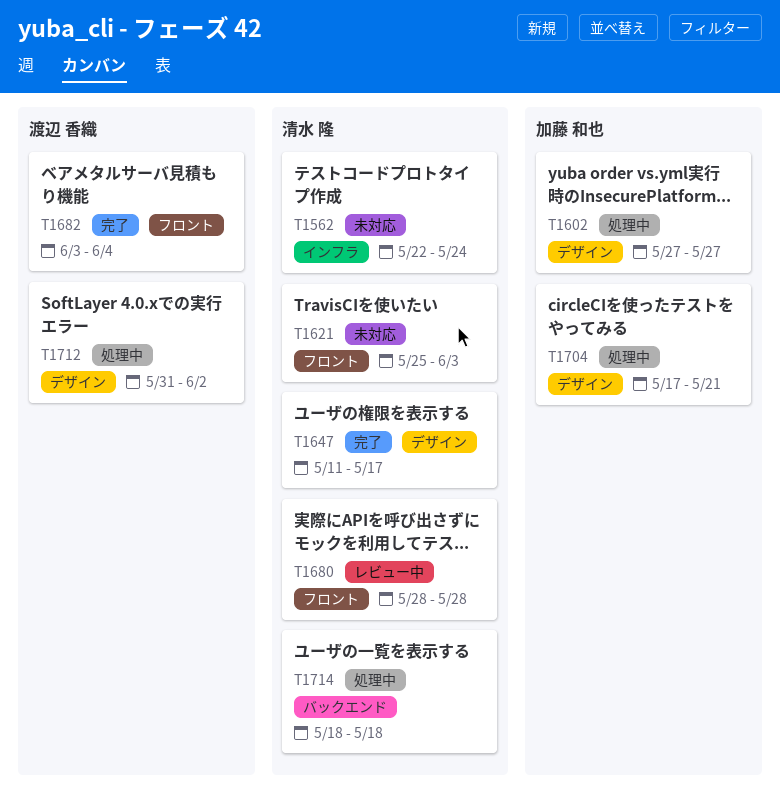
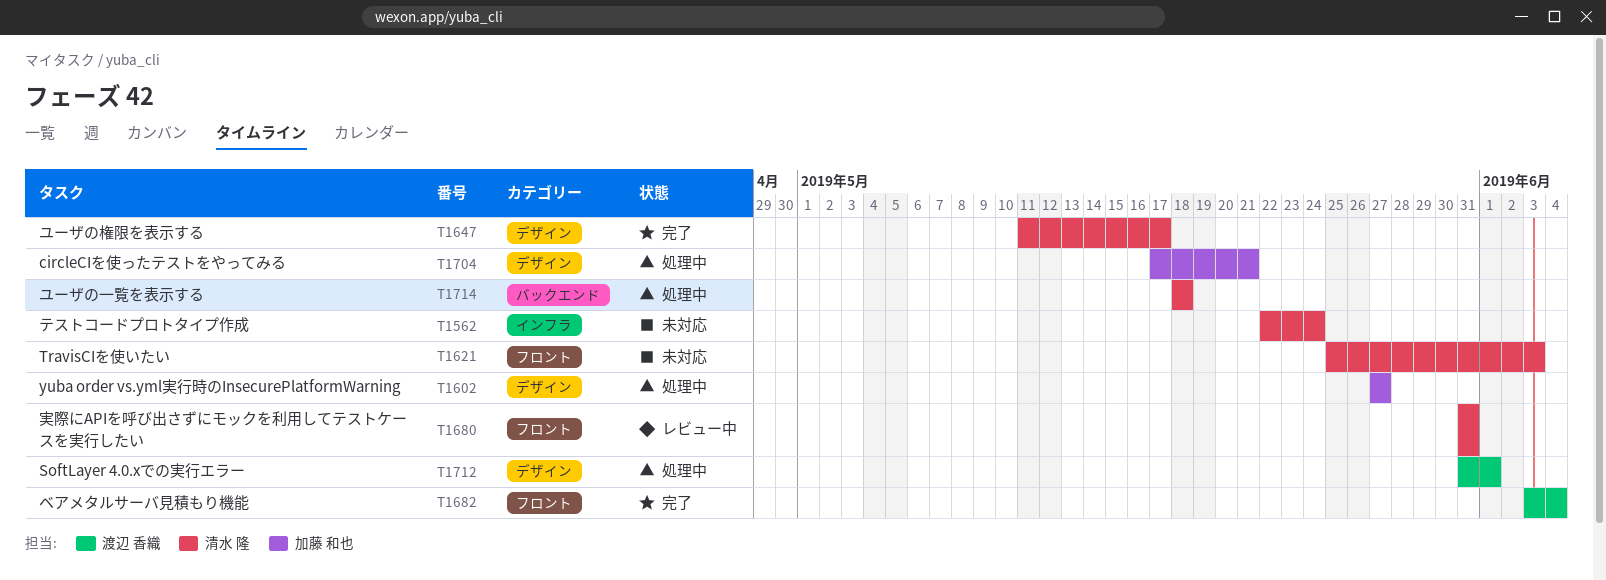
T1680, start: May 28 -> May 31
T1680, due: May 28 -> May 31
T1712, due: Jun 2 -> Jun 1

